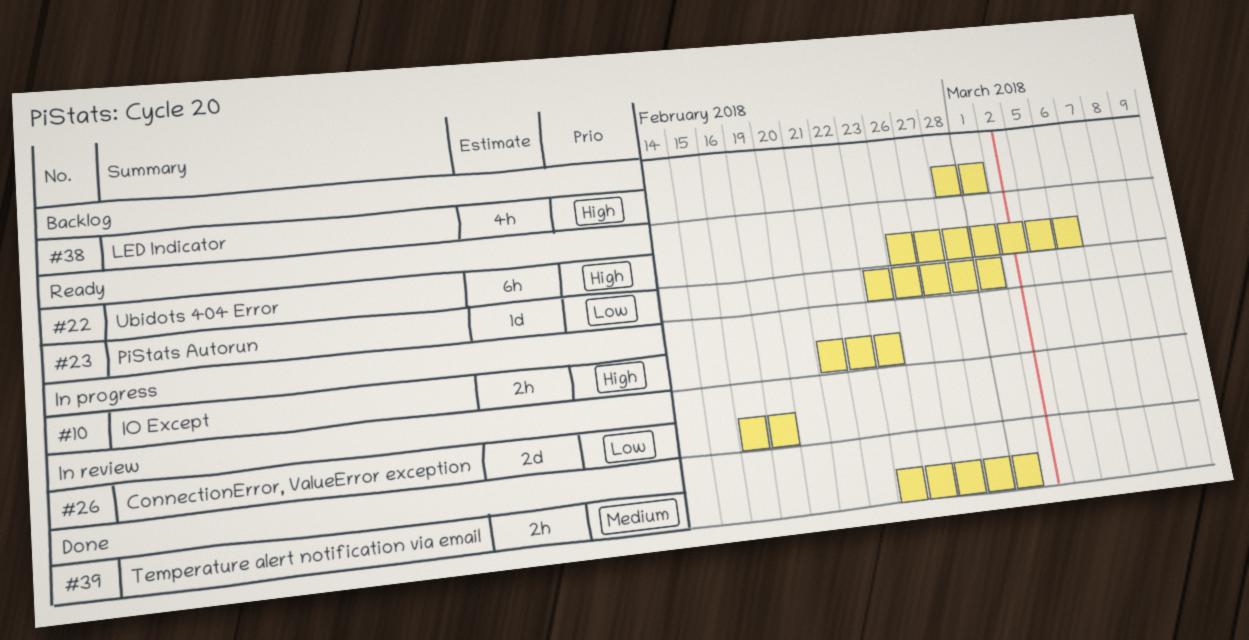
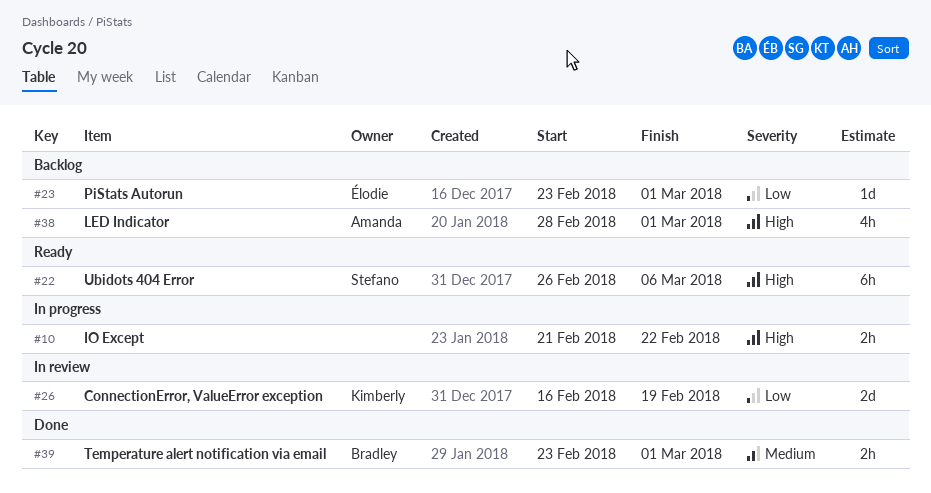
#10, due: Feb 23 -> Feb 22
#23, status: Ready -> Backlog

